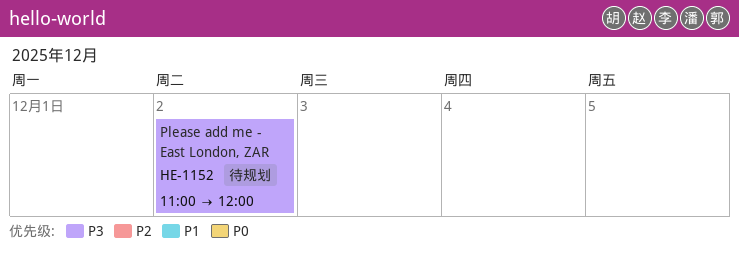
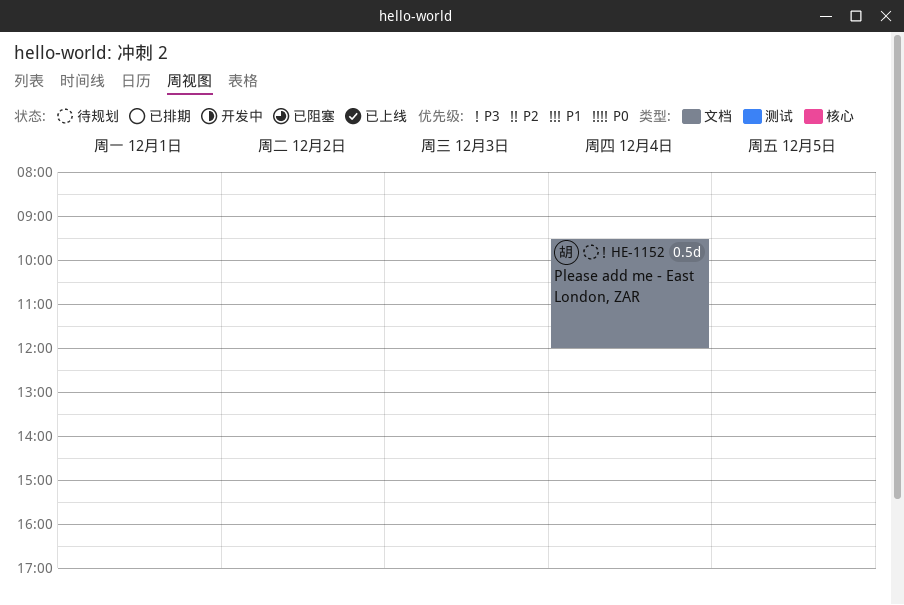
HE-1152, day: Dec 2 -> Dec 4
HE-1152, begins: 11:00 -> 09:30

